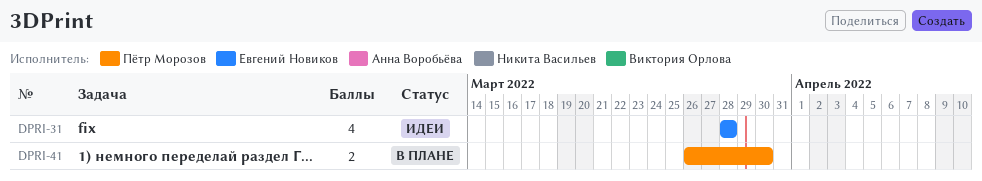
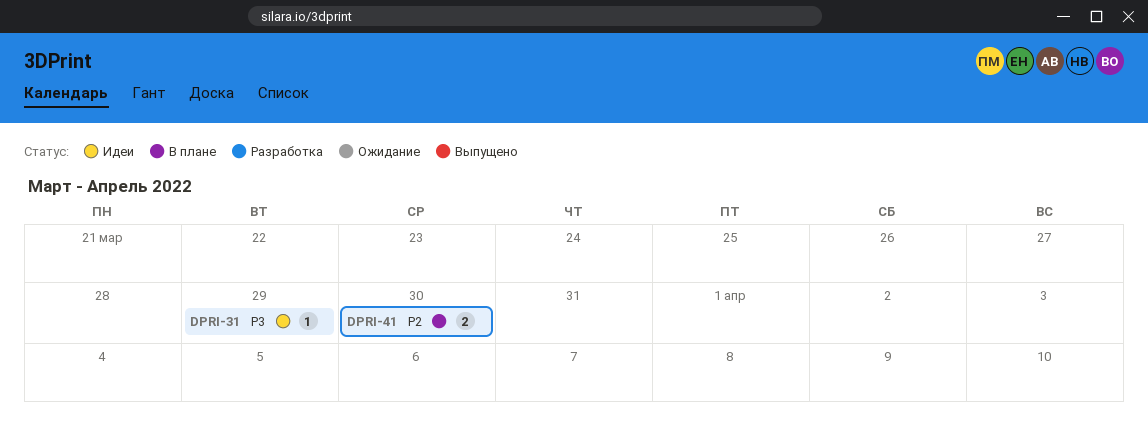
DPRI-31, estimate: 4 -> 1
DPRI-31, due: Mar 28 -> Mar 29

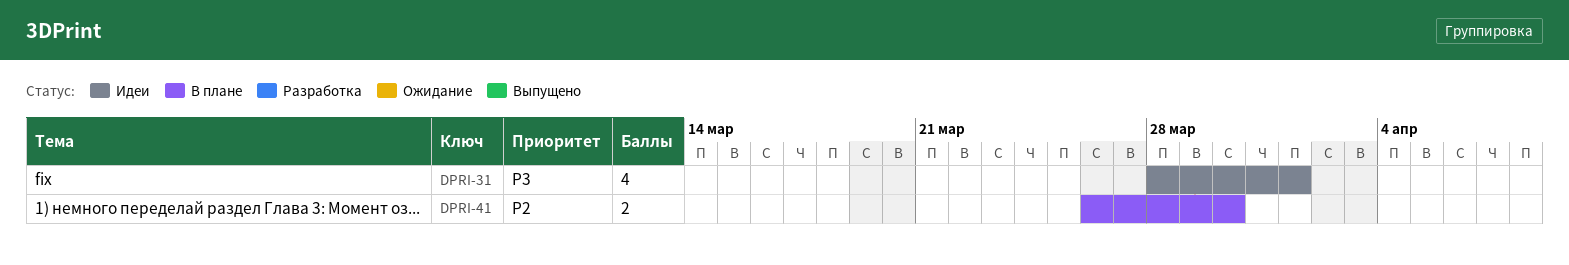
DPRI-31, estimate: 1 -> 4
DPRI-31, due: Mar 29 -> Apr 1

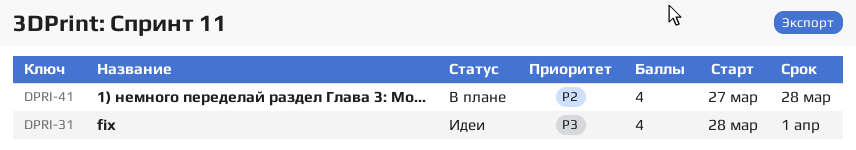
DPRI-41, estimate: 2 -> 4
DPRI-41, start: Mar 26 -> Mar 27
DPRI-41, due: Mar 30 -> Mar 28

